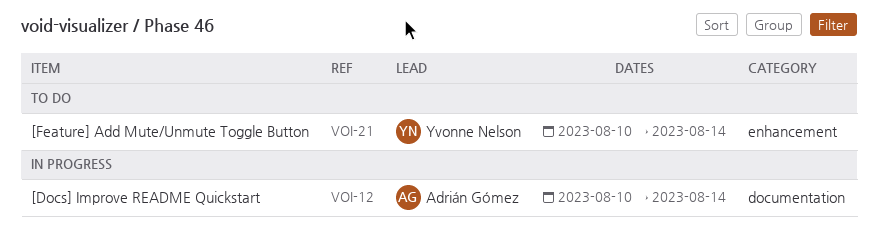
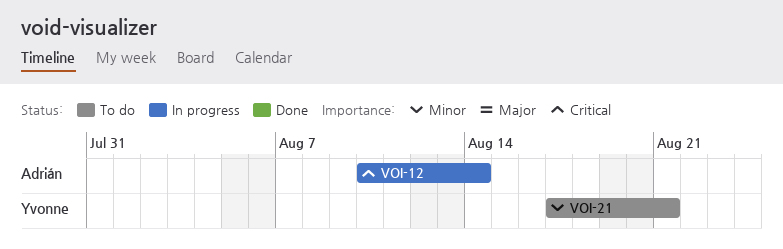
VOI-21, start: Aug 10 -> Aug 17
VOI-21, due: Aug 14 -> Aug 21

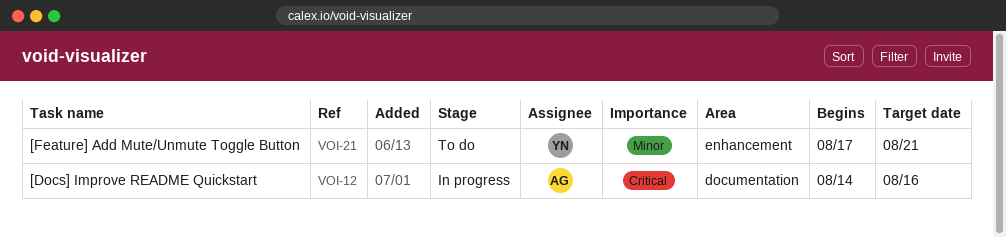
VOI-12, start: Aug 10 -> Aug 14
VOI-12, due: Aug 14 -> Aug 16

